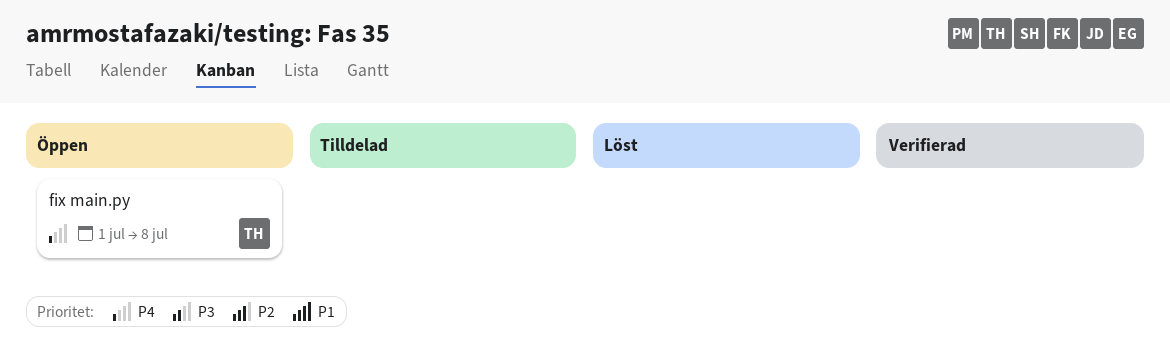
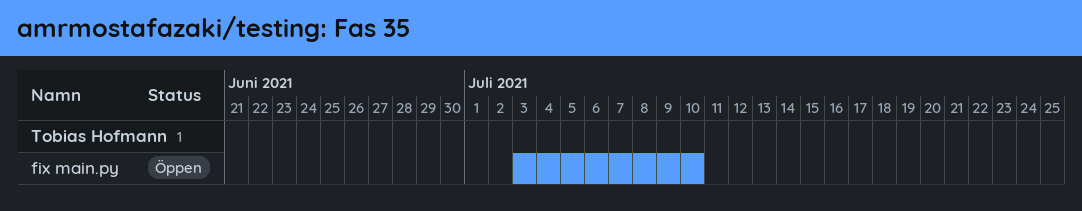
fix main.py, start: Jul 1 -> Jul 3
fix main.py, due: Jul 8 -> Jul 10

